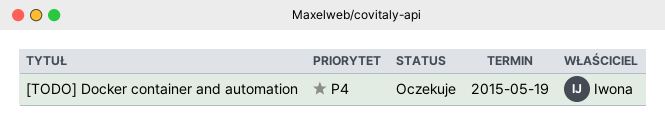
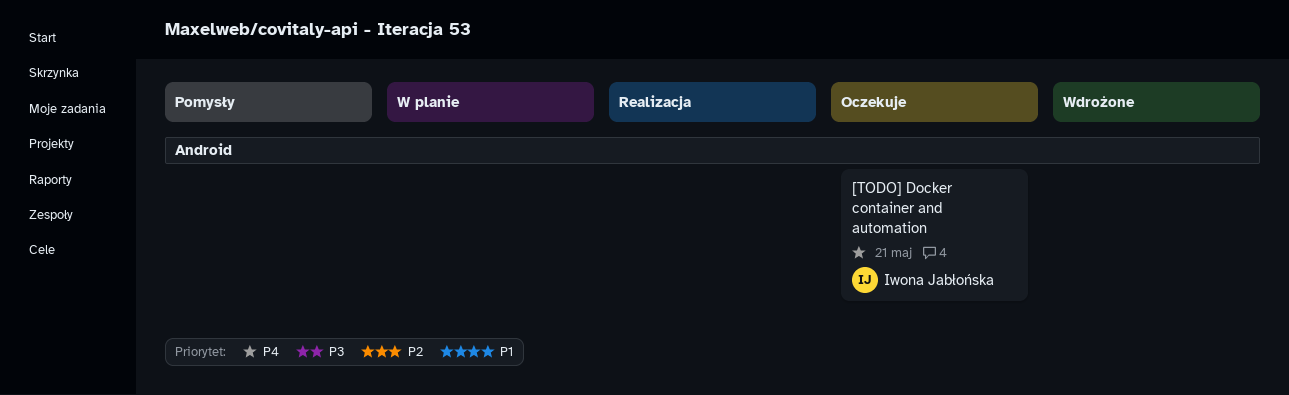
[TODO] Docker container and automation, due: May 19 -> May 21

